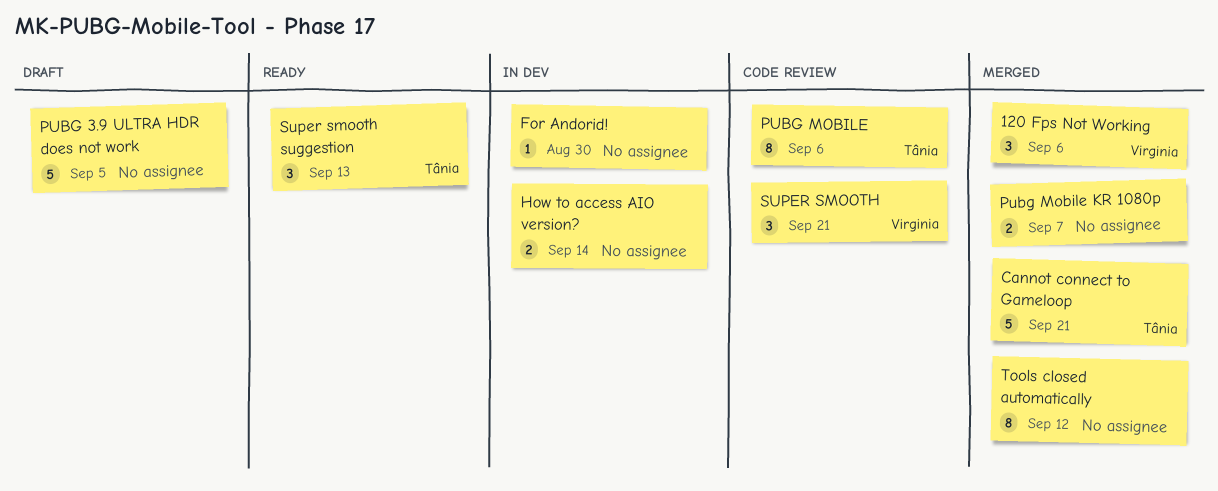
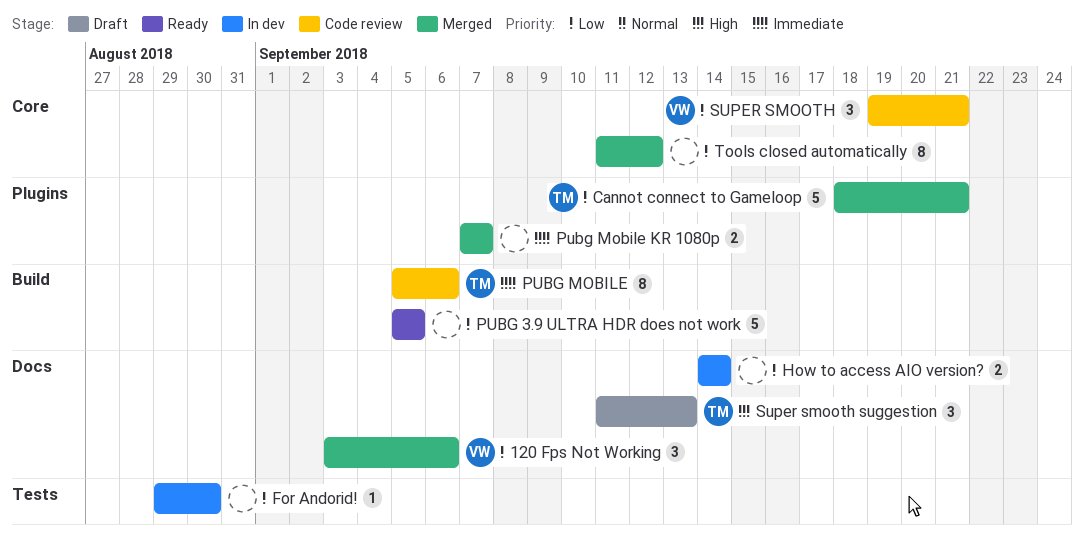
PUBG 3.9 ULTRA HDR does not work, status: Draft -> Ready
Super smooth suggestion, status: Ready -> Draft

